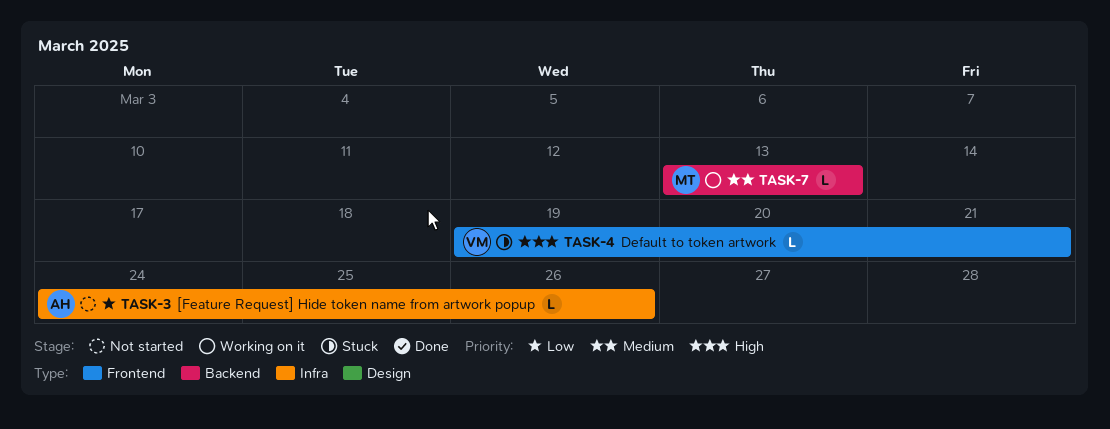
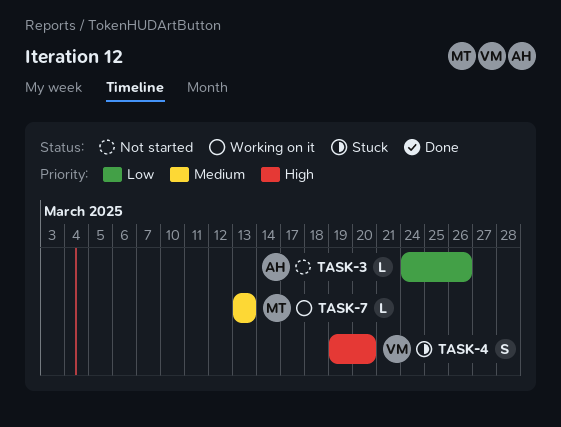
TASK-4, estimate: L -> S
TASK-4, due: Mar 21 -> Mar 20

